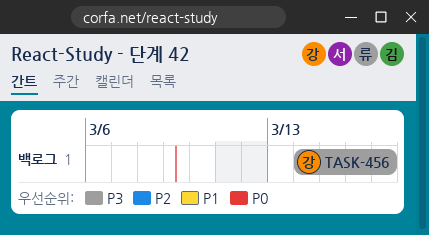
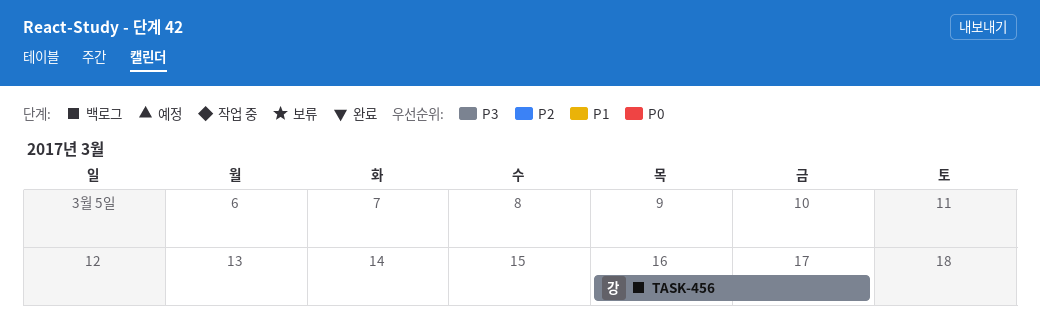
TASK-456, start: Mar 14 -> Mar 16

